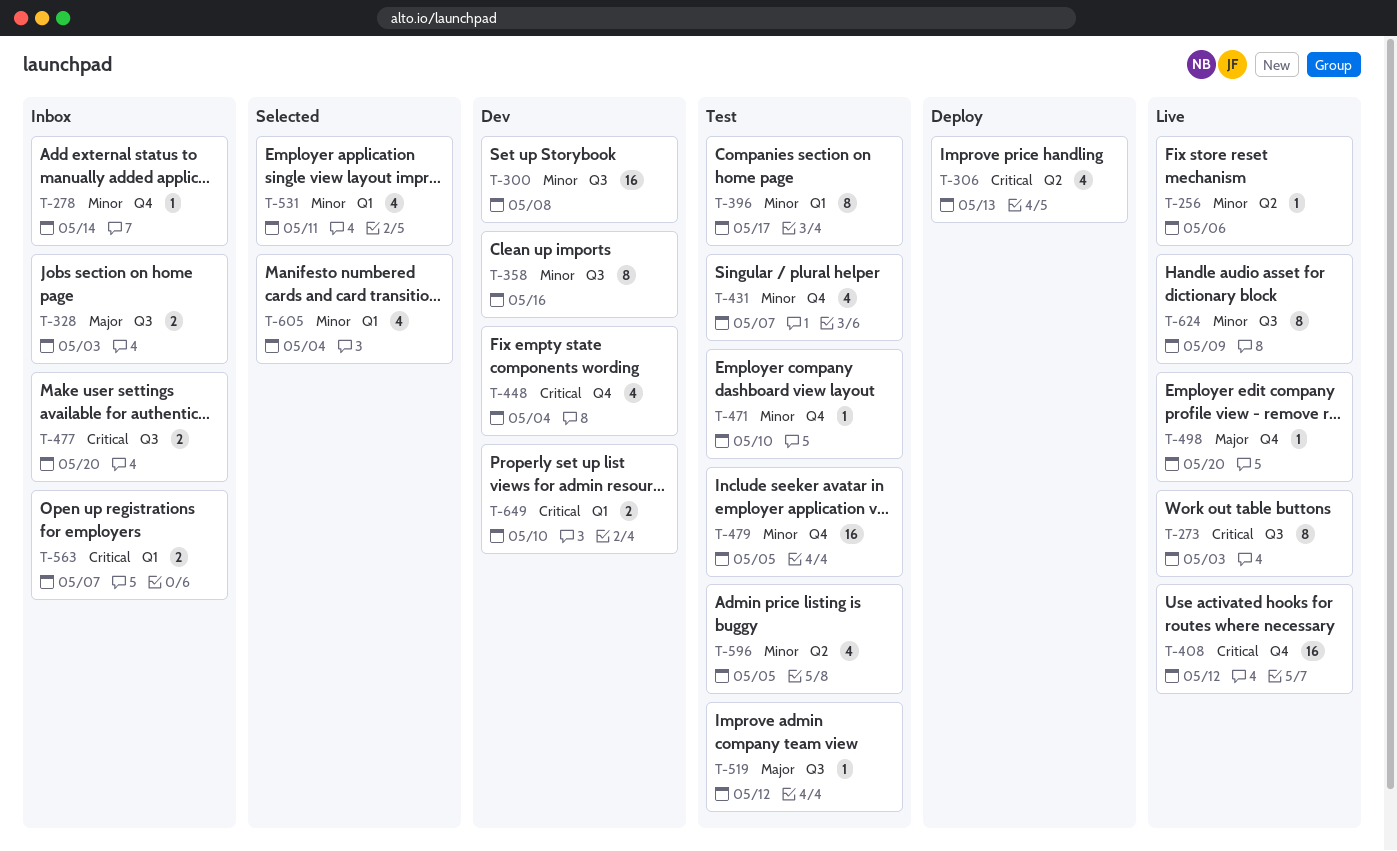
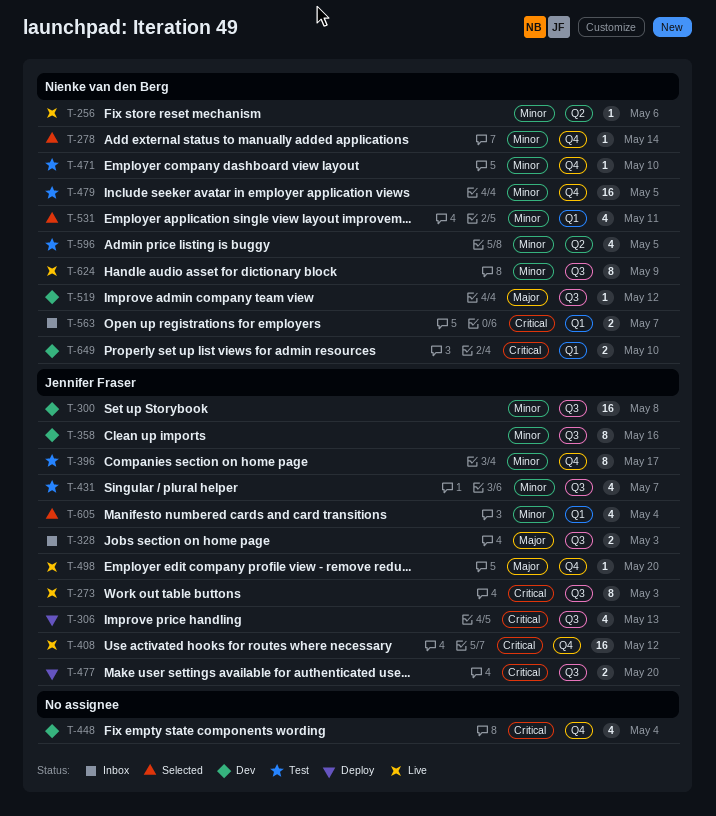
T-278, status: Inbox -> Selected
T-306, label: Q2 -> Q3
T-396, label: Q1 -> Q4
T-431, label: Q4 -> Q3
T-477, status: Inbox -> Deploy
T-519, status: Test -> Dev

